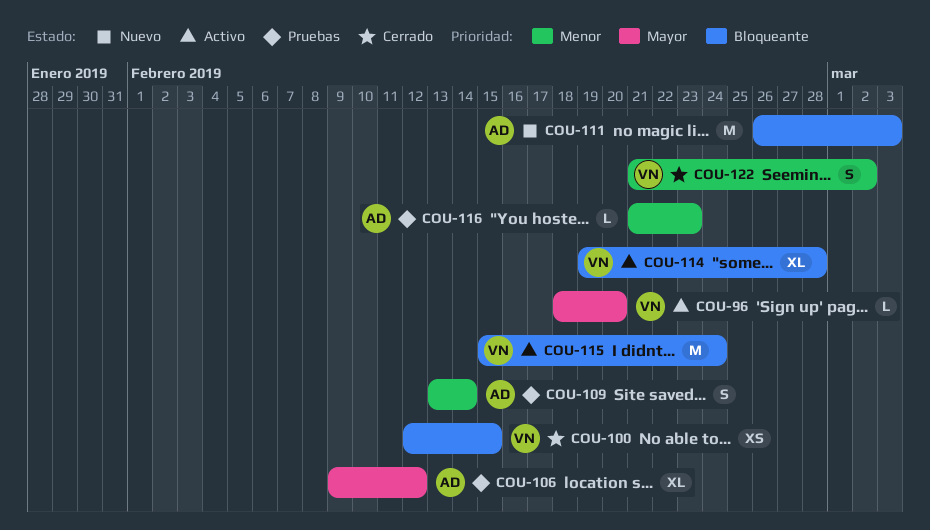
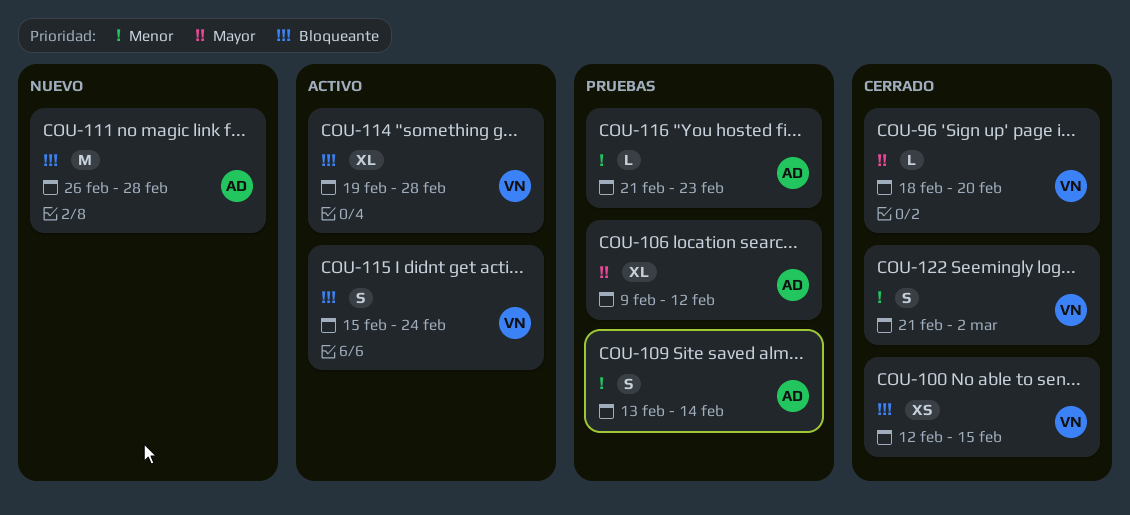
COU-96, status: Activo -> Cerrado
COU-111, due: Mar 3 -> Feb 28
COU-115, estimate: M -> S

